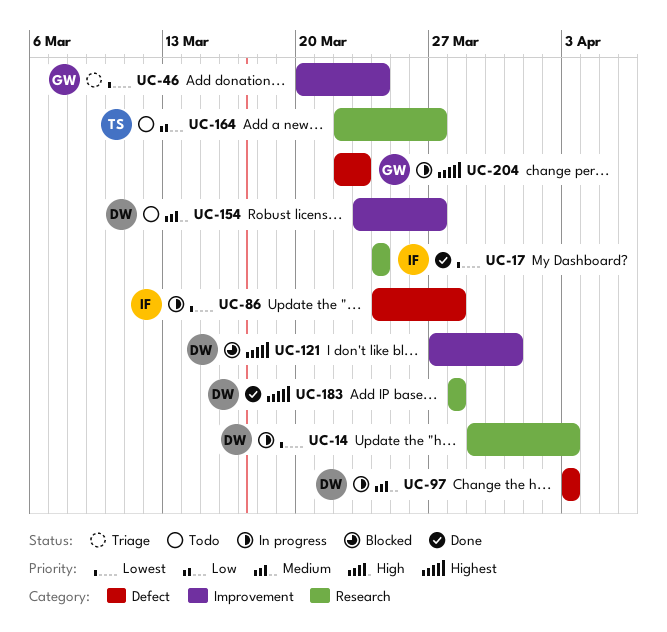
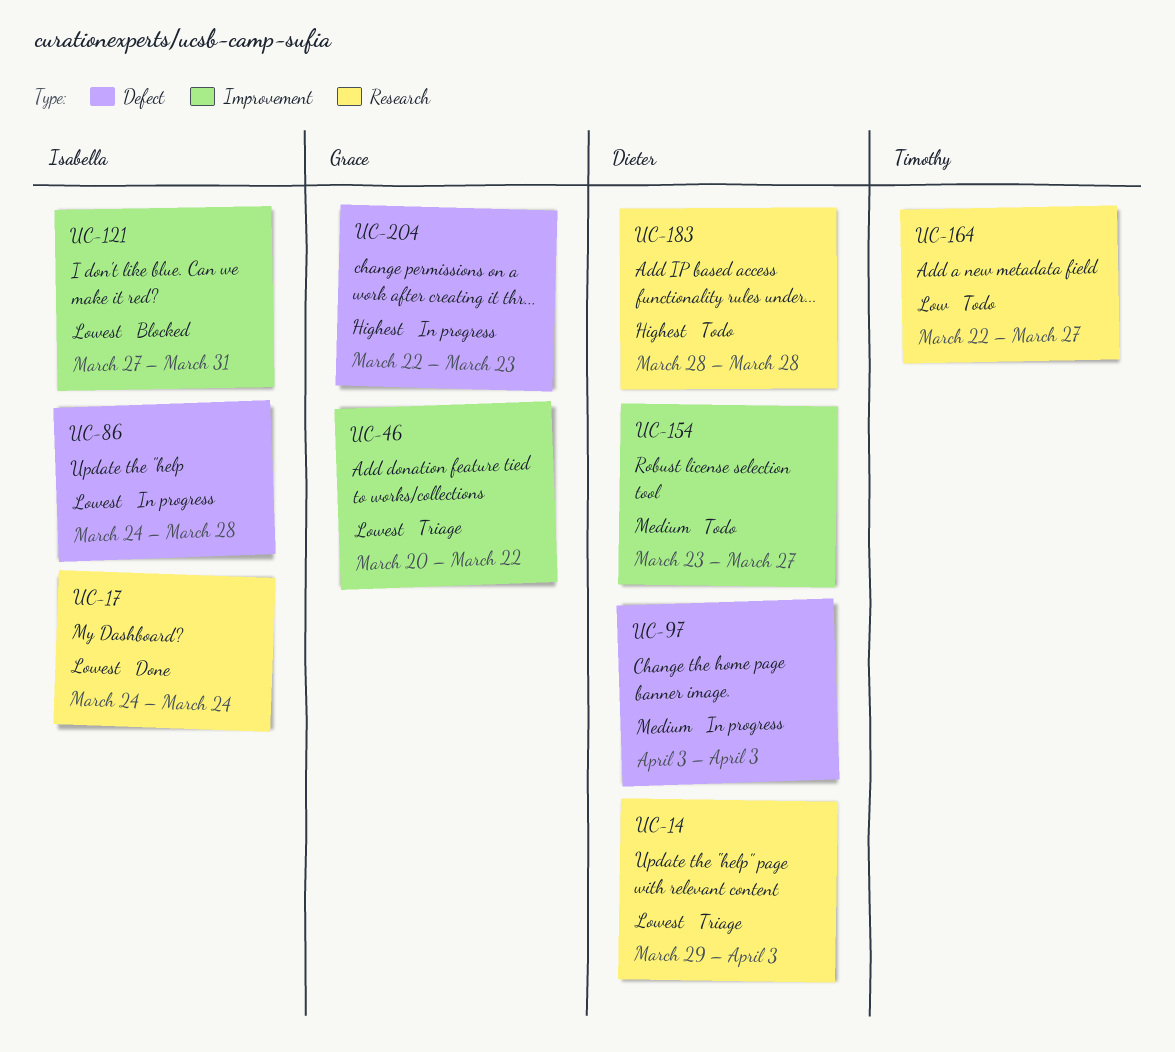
UC-14, status: In progress -> Triage
UC-46, due: Mar 24 -> Mar 22
UC-121, owner: Dieter -> Isabella
UC-121, priority: Highest -> Lowest
UC-183, status: Done -> Todo

